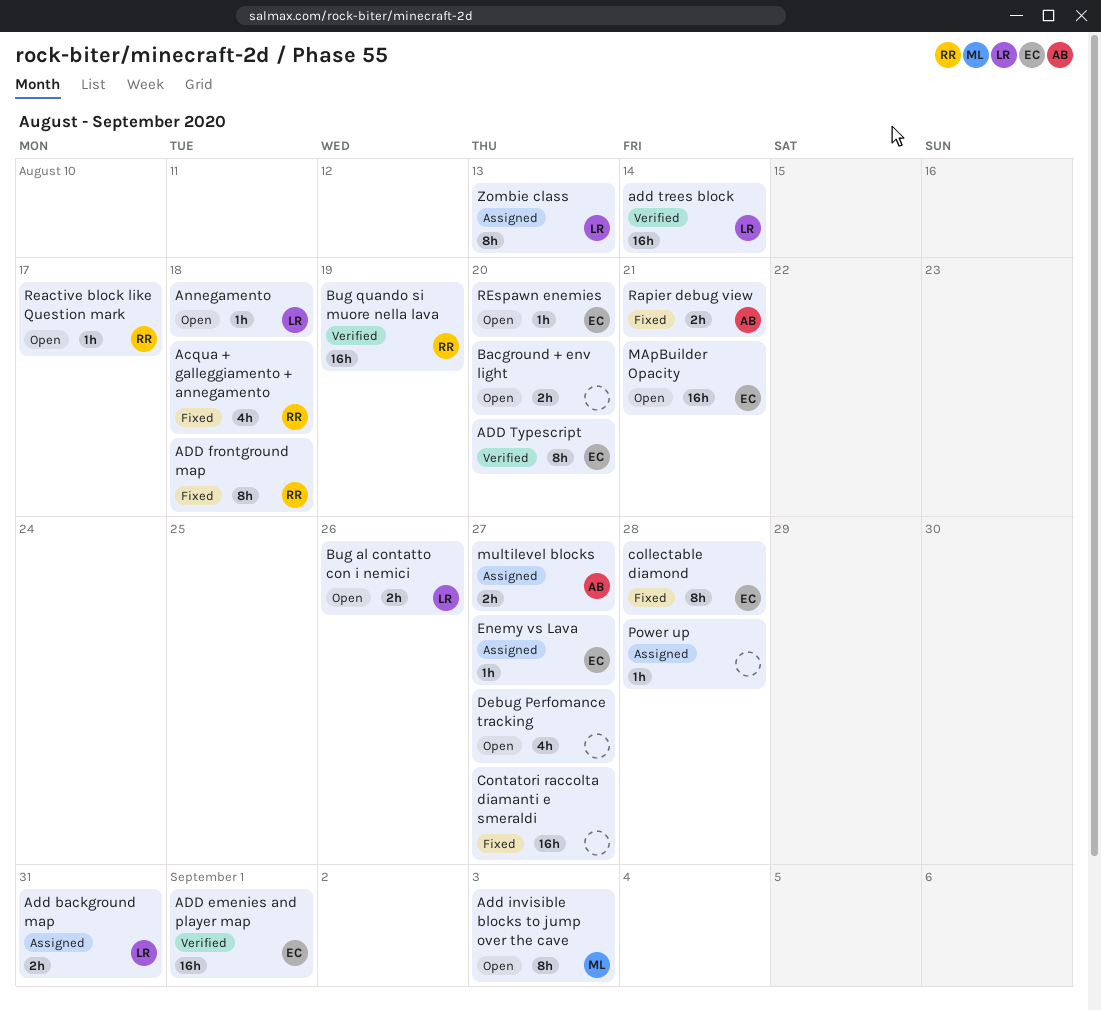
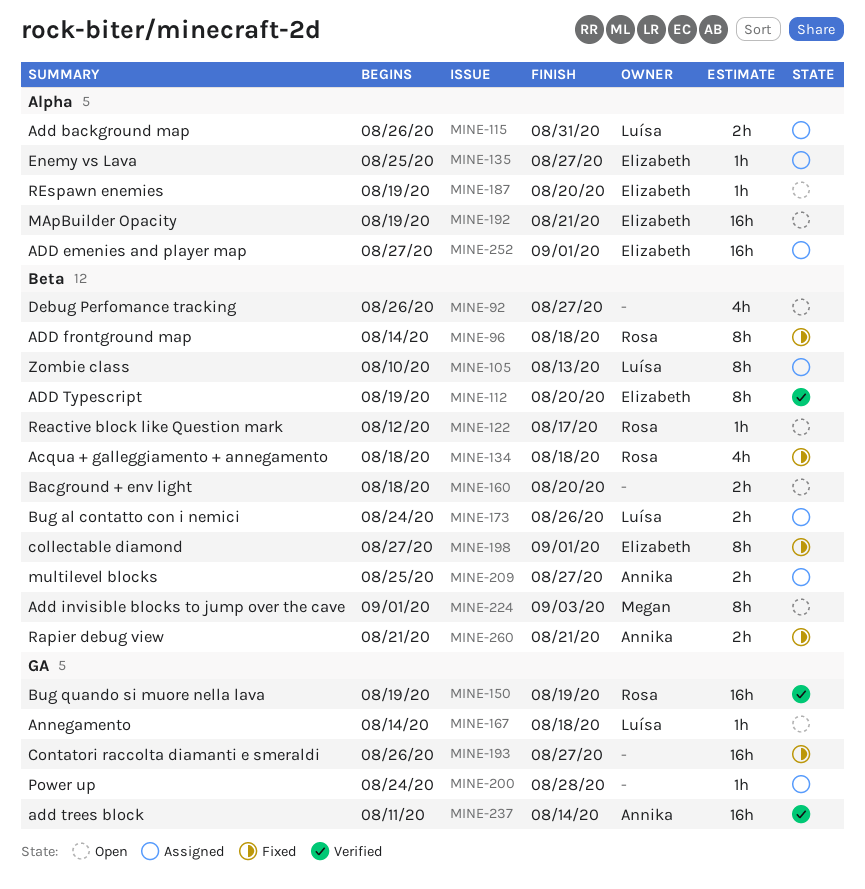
ADD emenies and player map, status: Verified -> Assigned
add trees block, owner: Luísa -> Annika
Bug al contatto con i nemici, status: Open -> Assigned
collectable diamond, due: Aug 28 -> Sep 1

